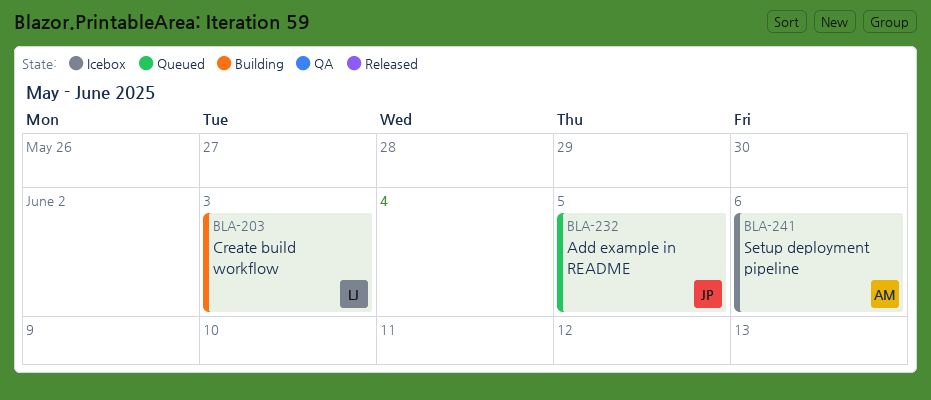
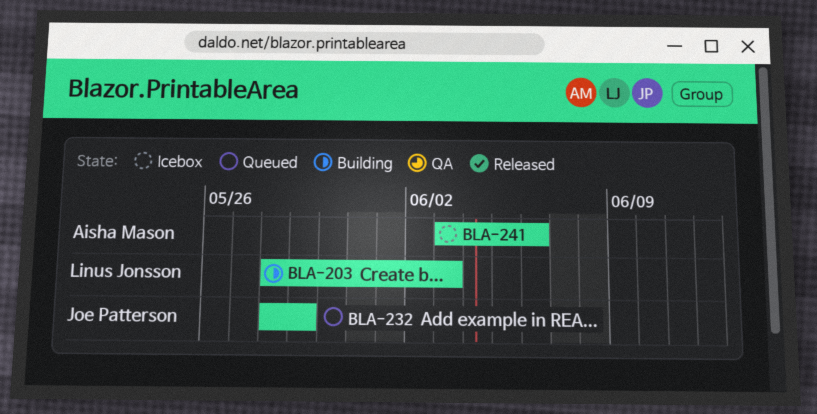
BLA-232, due: Jun 5 -> May 29

